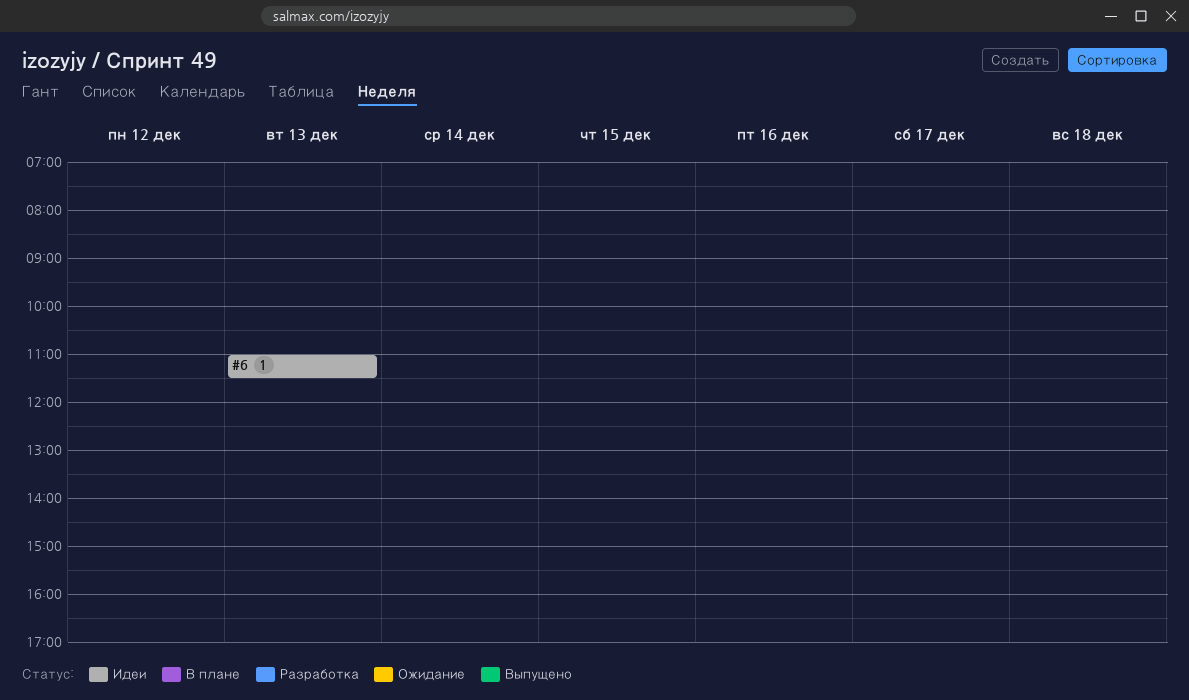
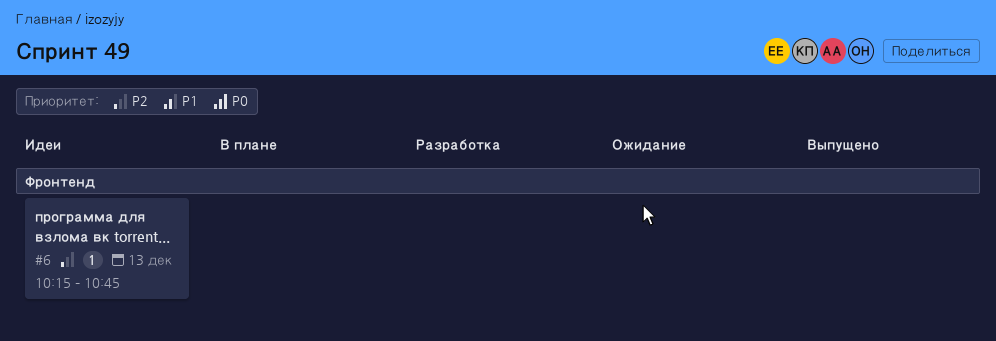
#6, begins: 11:00 -> 10:15
#6, ends: 11:30 -> 10:45

